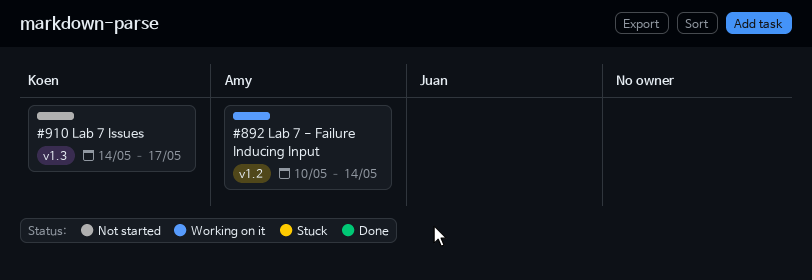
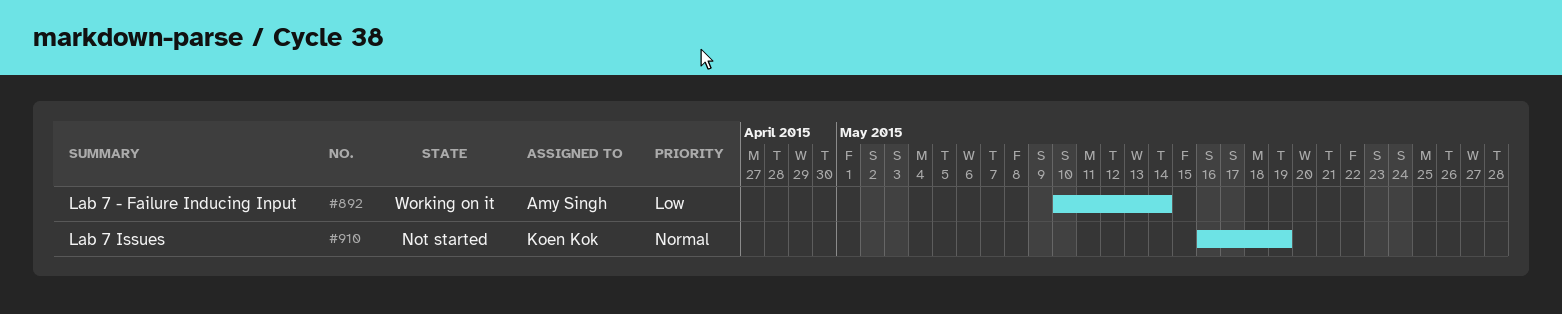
#910, start: May 14 -> May 16
#910, due: May 17 -> May 19

